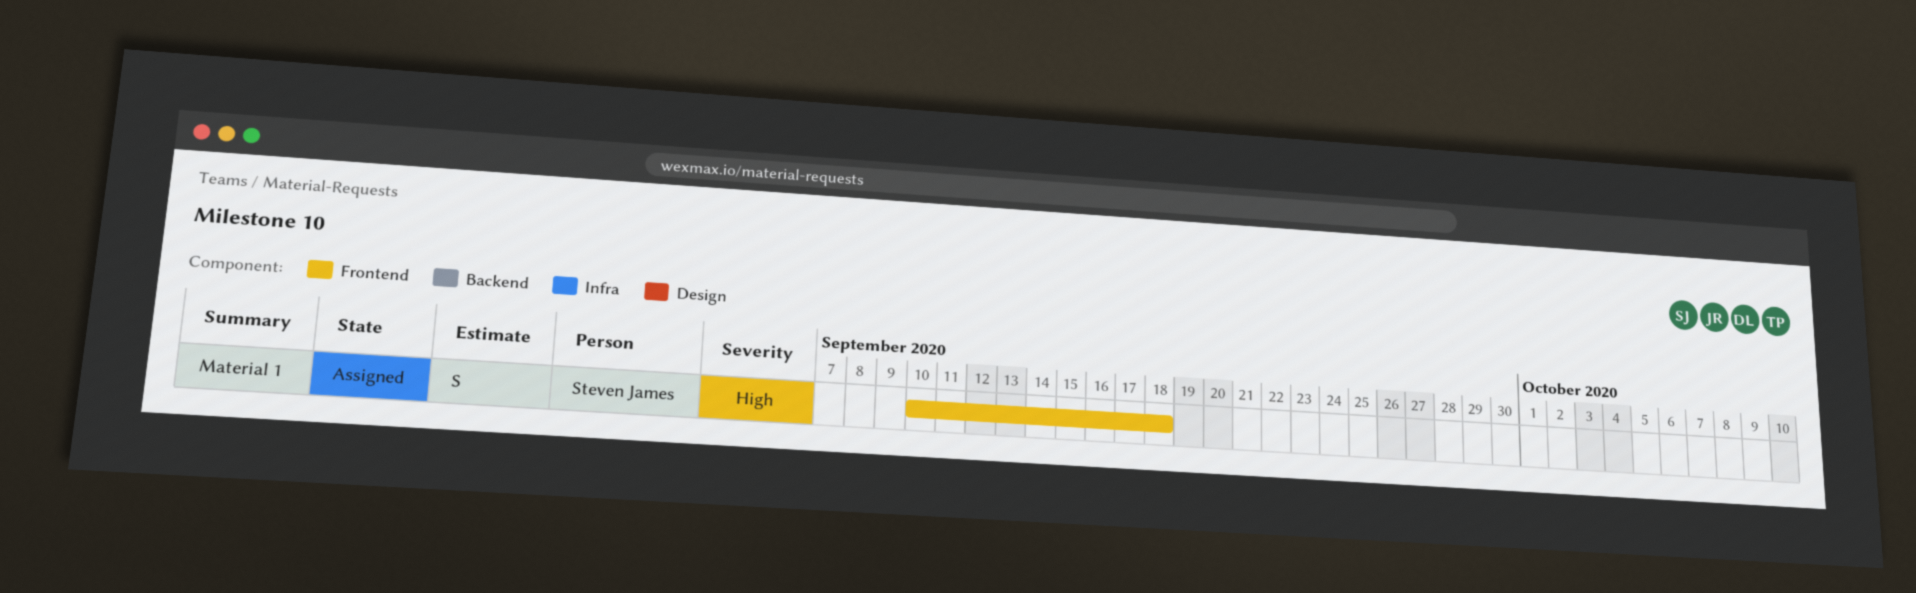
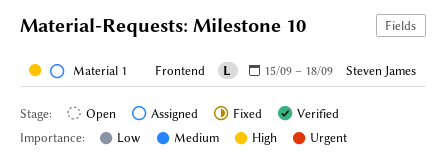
Material 1, estimate: S -> L
Material 1, start: Sep 10 -> Sep 15

